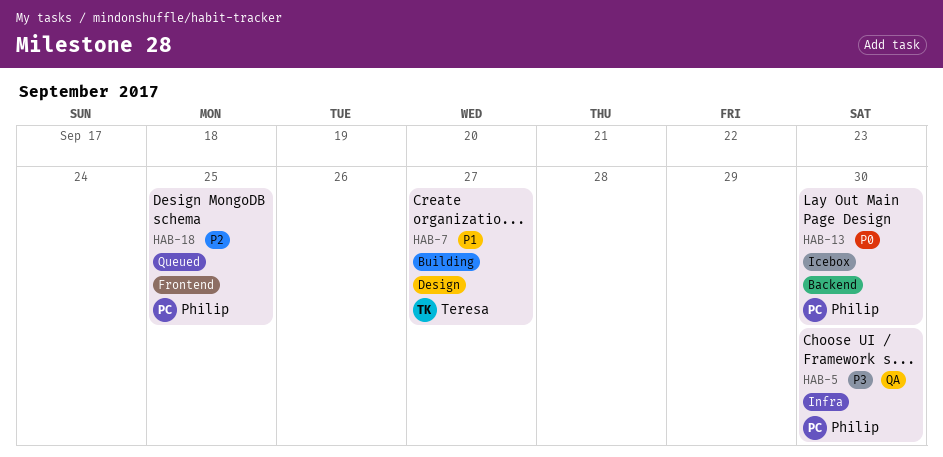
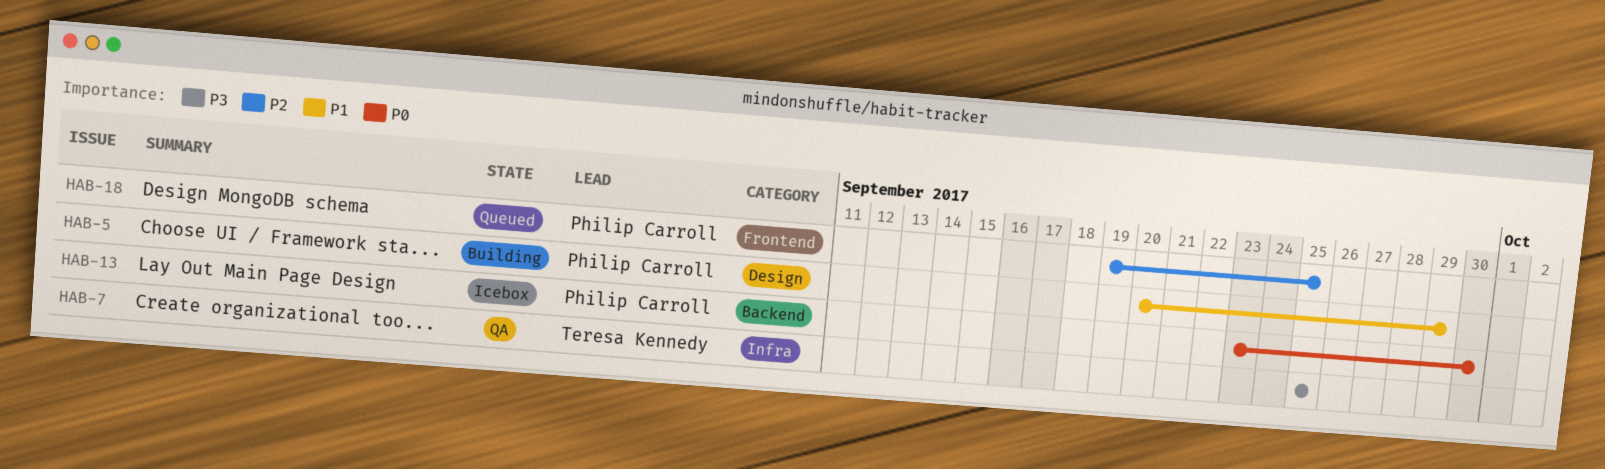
HAB-5, status: QA -> Building
HAB-5, priority: P3 -> P1
HAB-5, label: Infra -> Design
HAB-5, due: Sep 30 -> Sep 29
HAB-7, status: Building -> QA
HAB-7, priority: P1 -> P3
HAB-7, label: Design -> Infra
HAB-7, due: Sep 27 -> Sep 25

